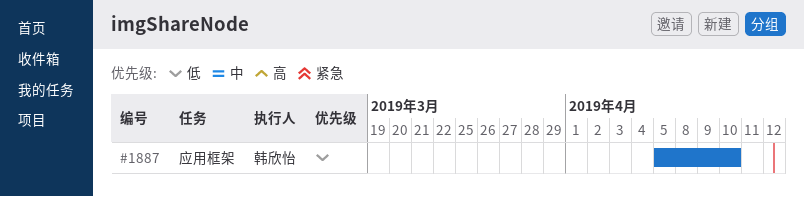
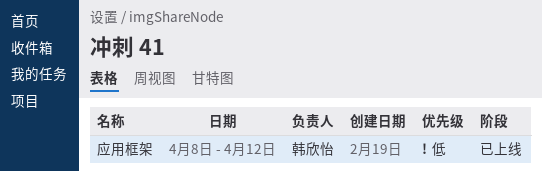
应用框架, start: Apr 5 -> Apr 8
应用框架, due: Apr 10 -> Apr 12

